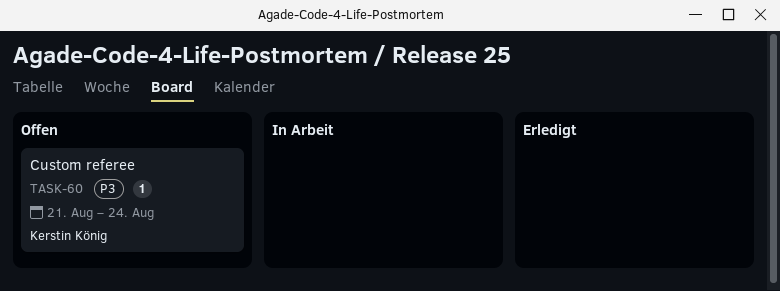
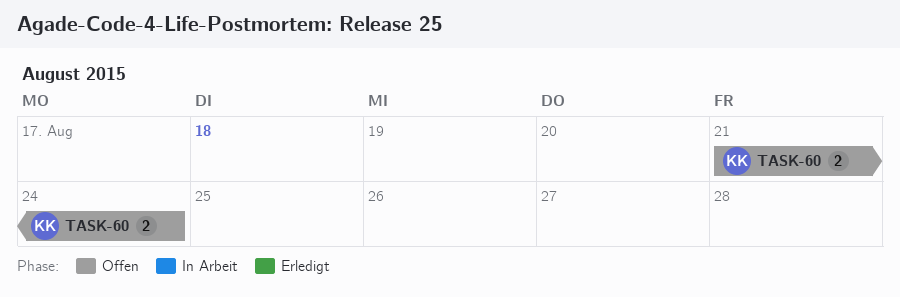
TASK-60, estimate: 1 -> 2

